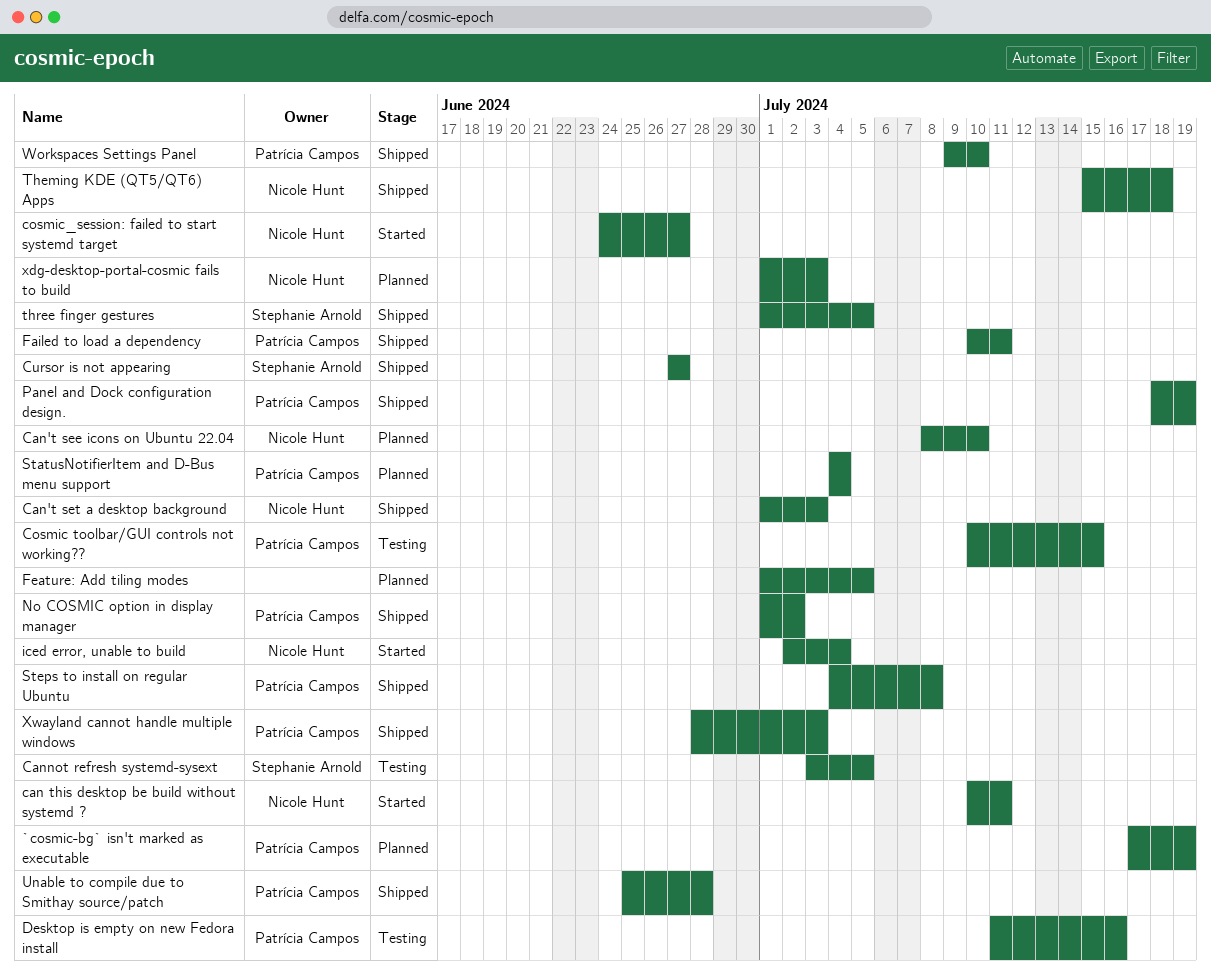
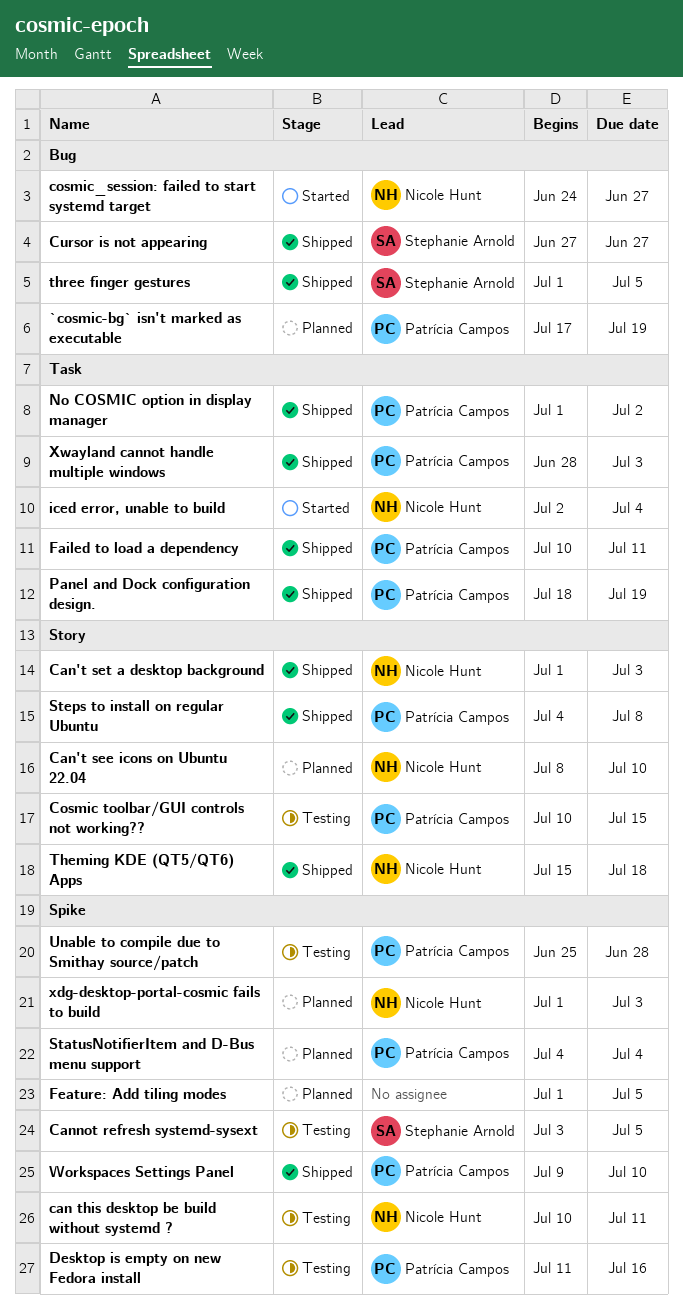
can this desktop be build without systemd ?, status: Started -> Testing
Unable to compile due to Smithay source/patch, status: Shipped -> Testing

